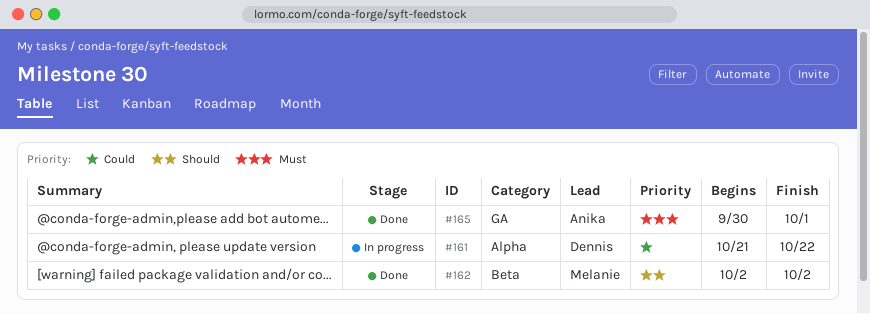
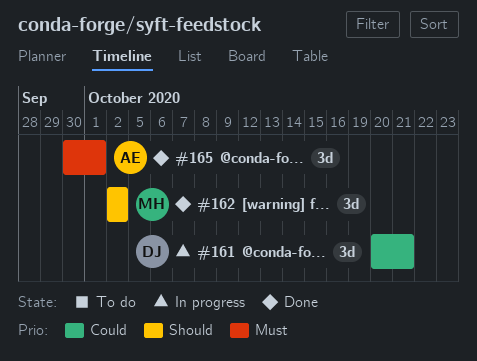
#161, start: Oct 21 -> Oct 20
#161, due: Oct 22 -> Oct 21

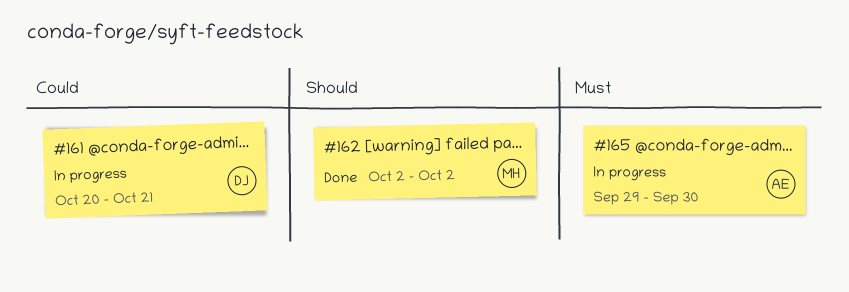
#165, status: Done -> In progress
#165, start: Sep 30 -> Sep 29
#165, due: Oct 1 -> Sep 30

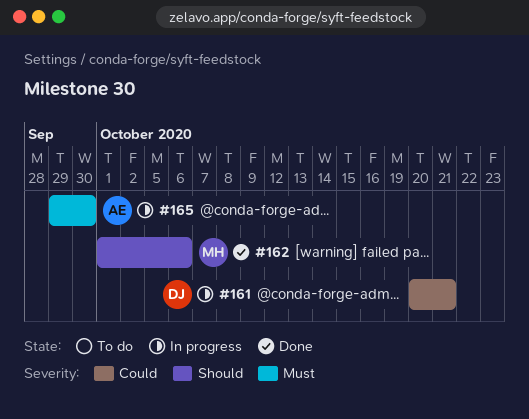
#162, start: Oct 2 -> Oct 1
#162, due: Oct 2 -> Oct 6

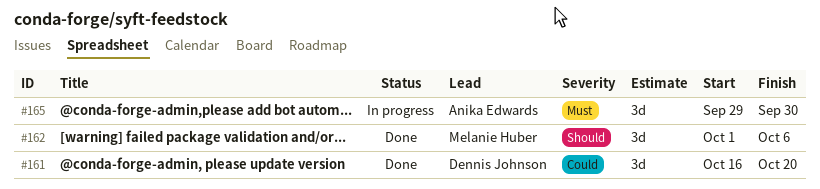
#161, status: In progress -> Done
#161, start: Oct 20 -> Oct 16
#161, due: Oct 21 -> Oct 20

